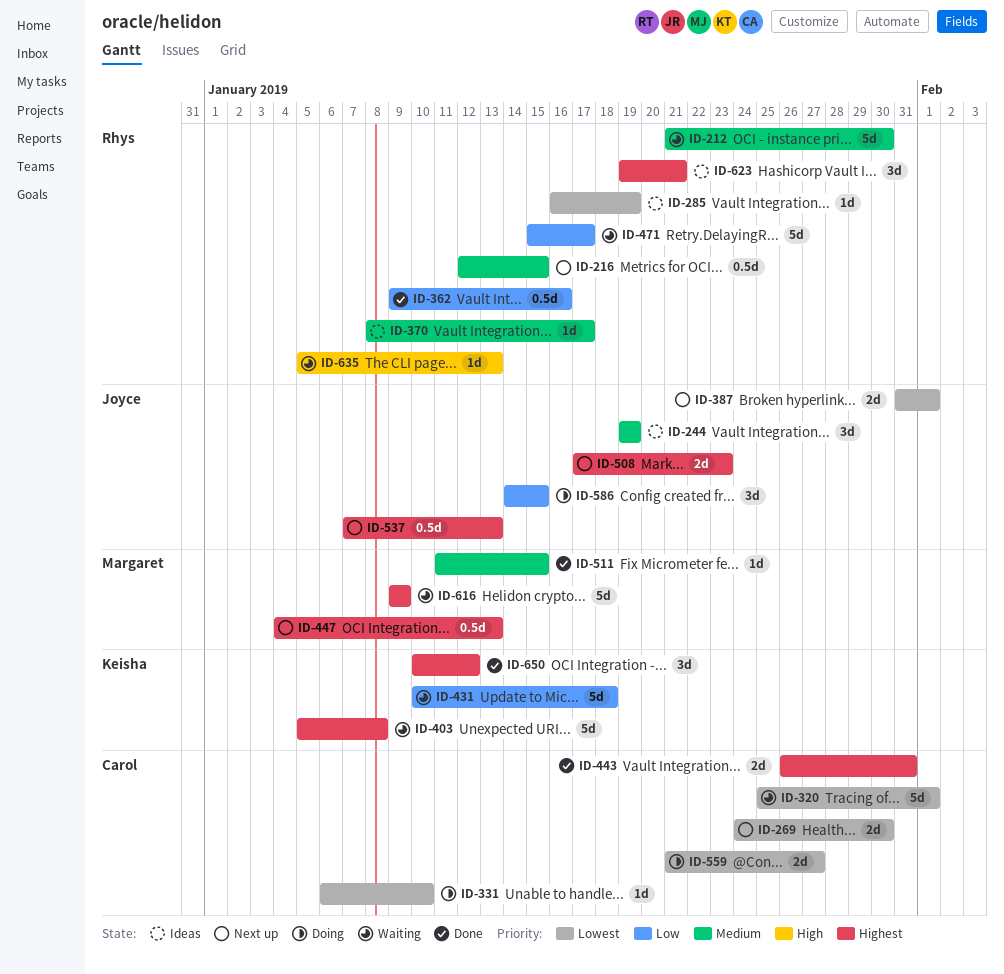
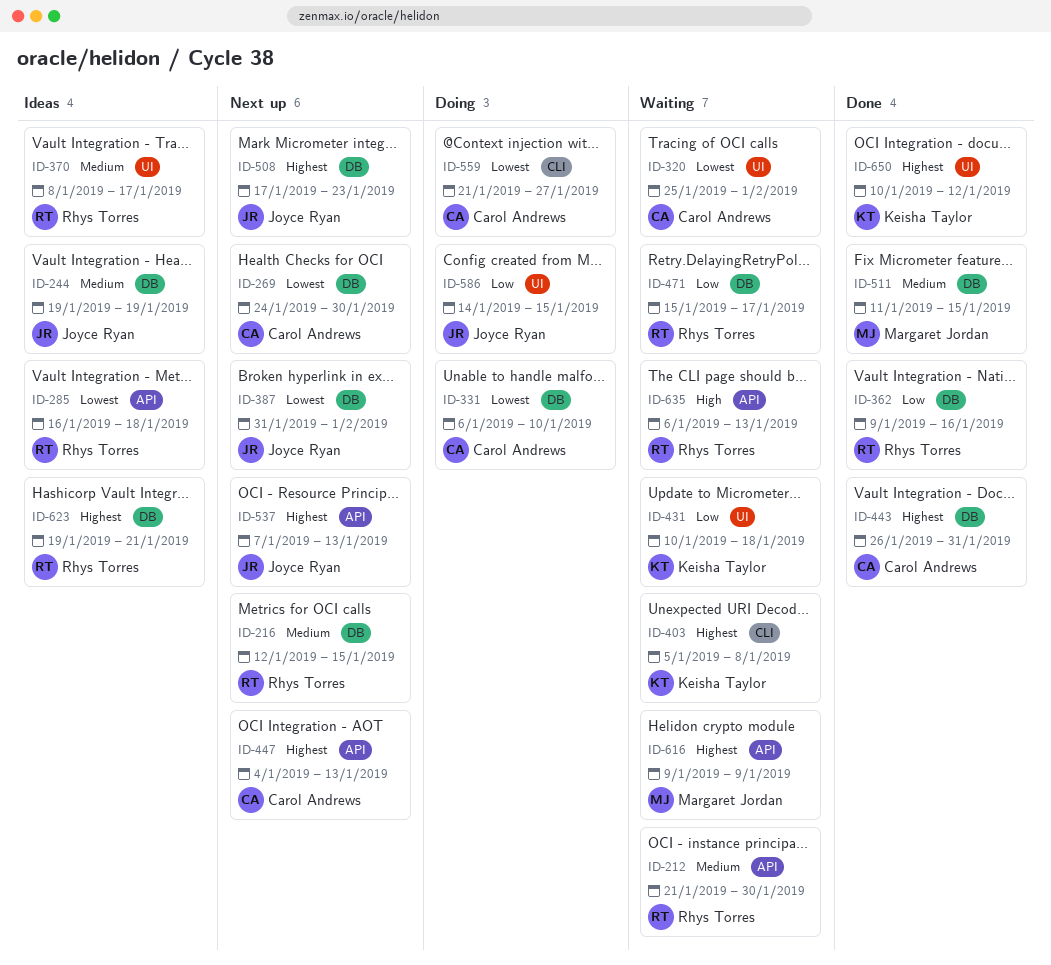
ID-285, due: Jan 19 -> Jan 18
ID-447, owner: Margaret Jordan -> Carol Andrews
ID-635, start: Jan 5 -> Jan 6

